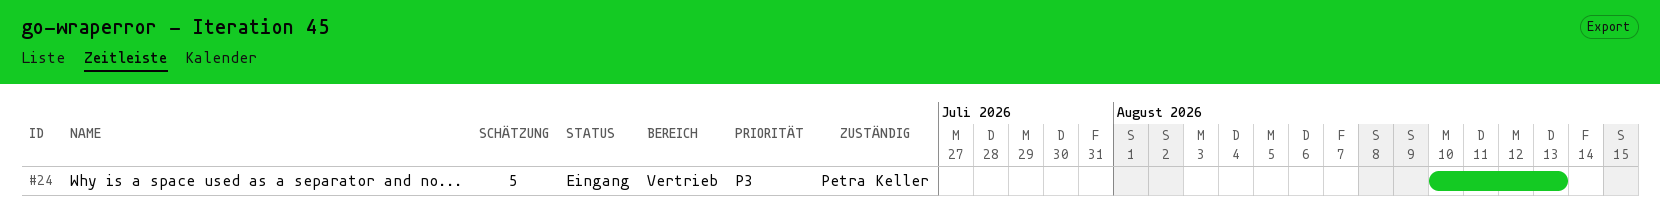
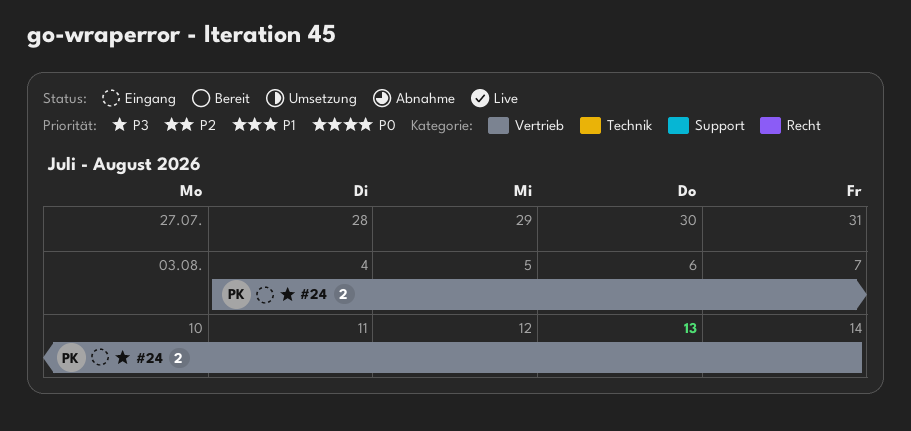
#24, estimate: 5 -> 2
#24, start: Aug 10 -> Aug 4
#24, due: Aug 13 -> Aug 14

